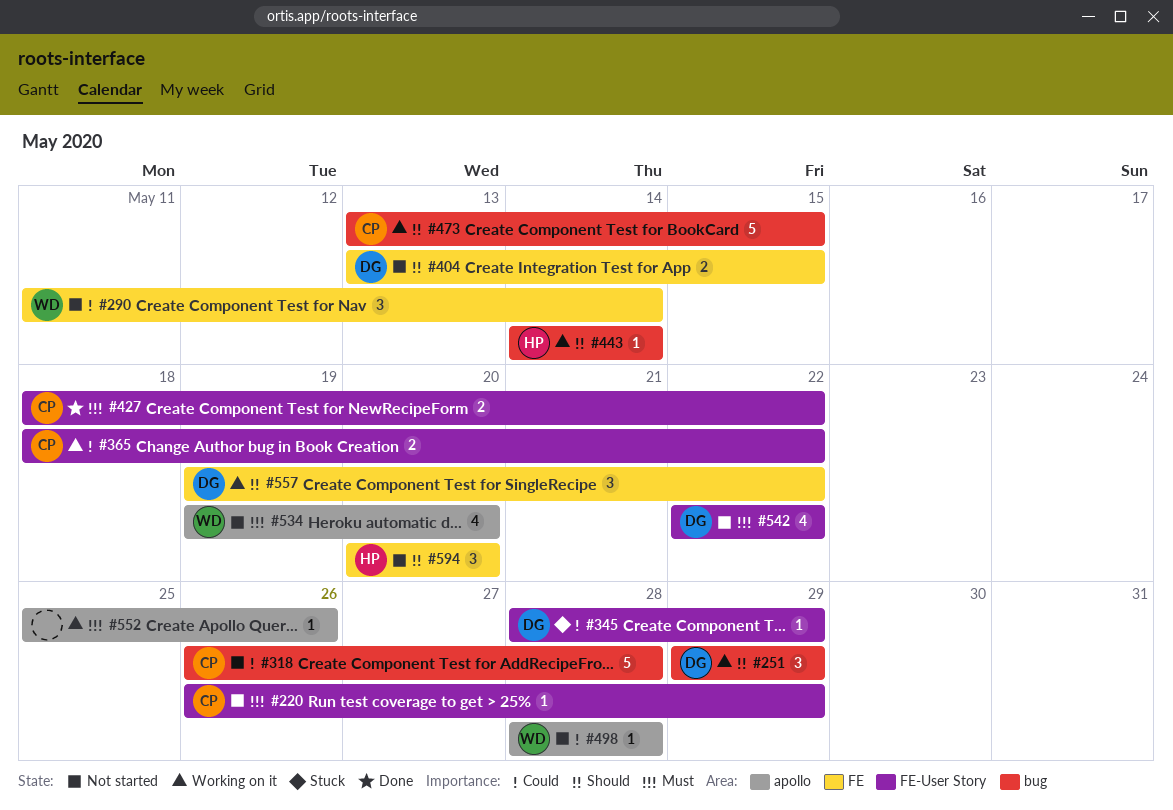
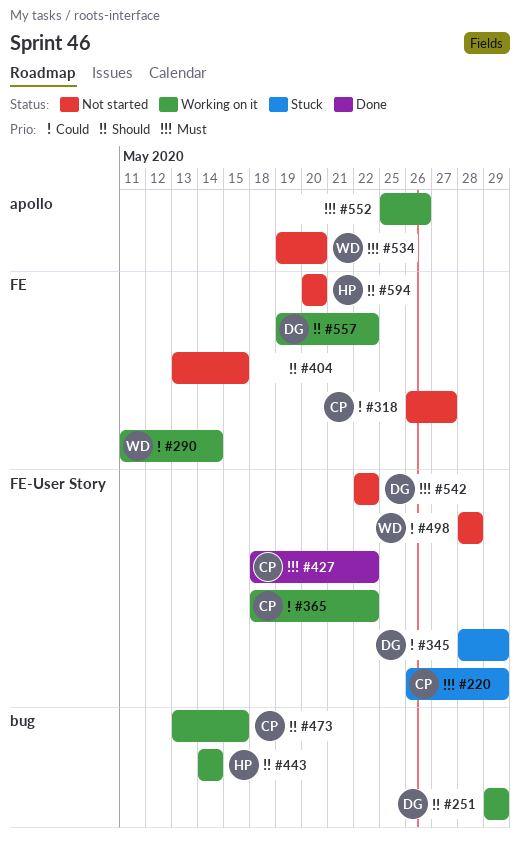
#220, status: Not started -> Stuck
#290, status: Not started -> Working on it
#318, label: bug -> FE
#318, due: May 28 -> May 27
#404, owner: DG -> none
#498, label: apollo -> FE-User Story

